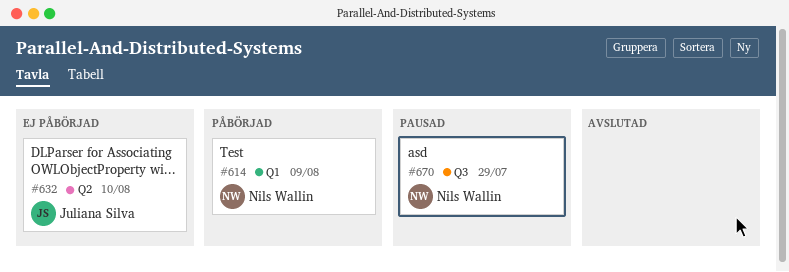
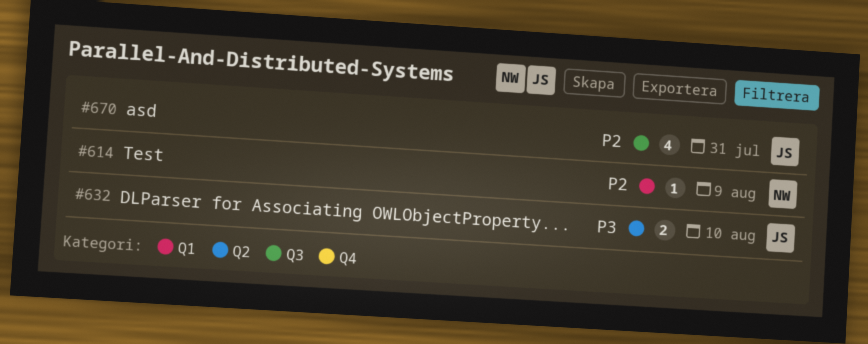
#670, owner: Nils Wallin -> Juliana Silva
#670, due: Jul 29 -> Jul 31

